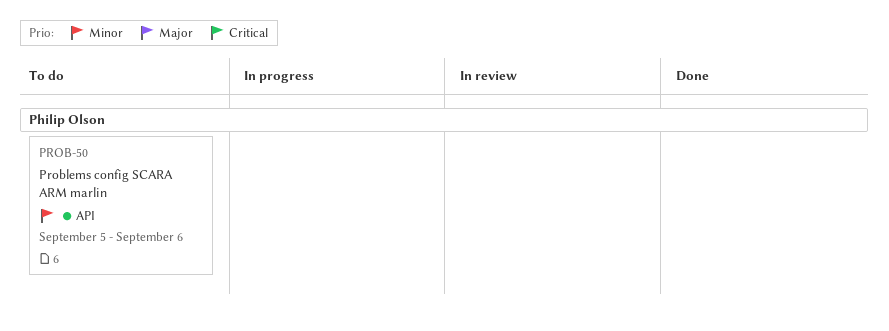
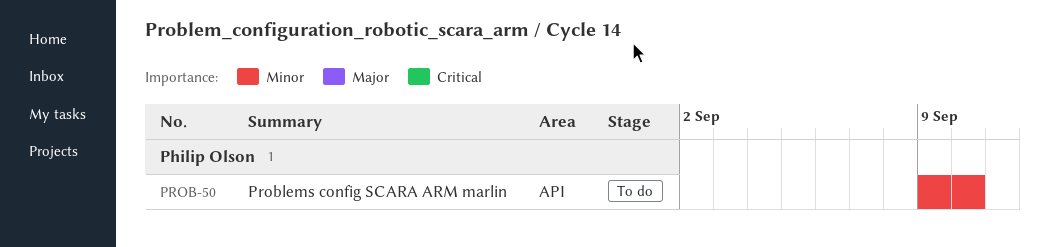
PROB-50, start: Sep 5 -> Sep 9
PROB-50, due: Sep 6 -> Sep 10

